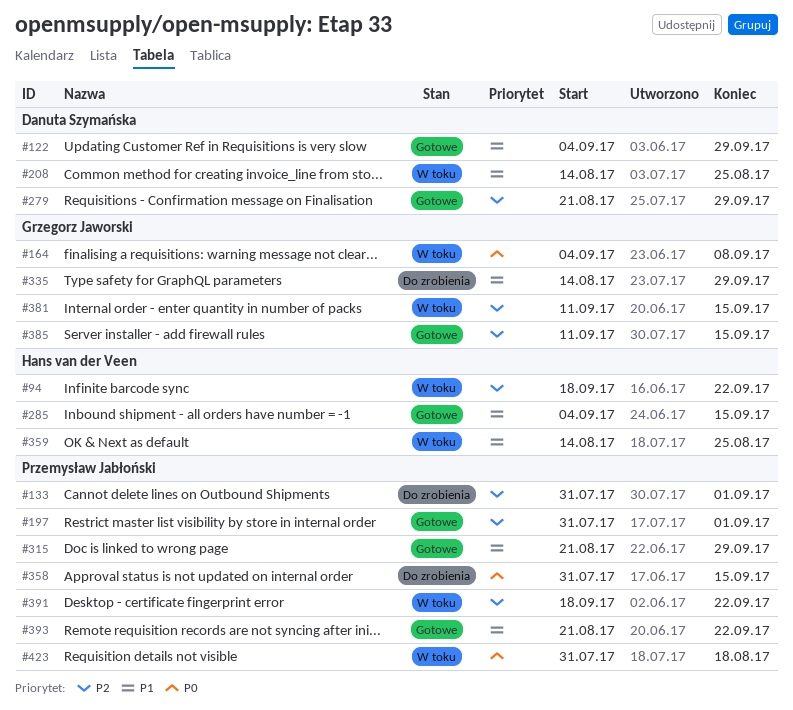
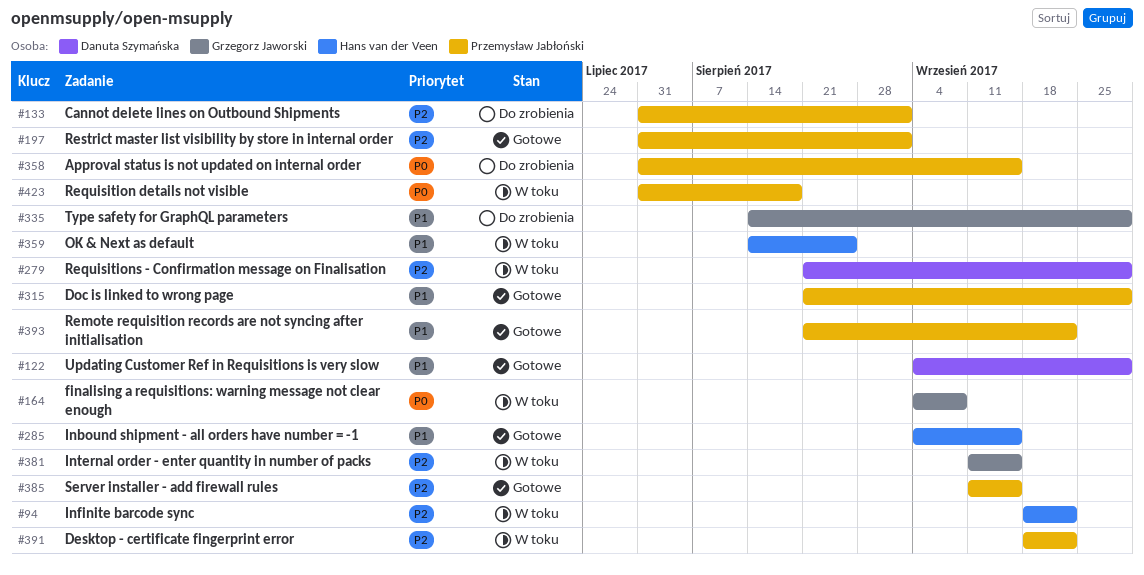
#208: present -> none
#279, status: Gotowe -> W toku
#385, owner: Grzegorz Jaworski -> Przemysław Jabłoński

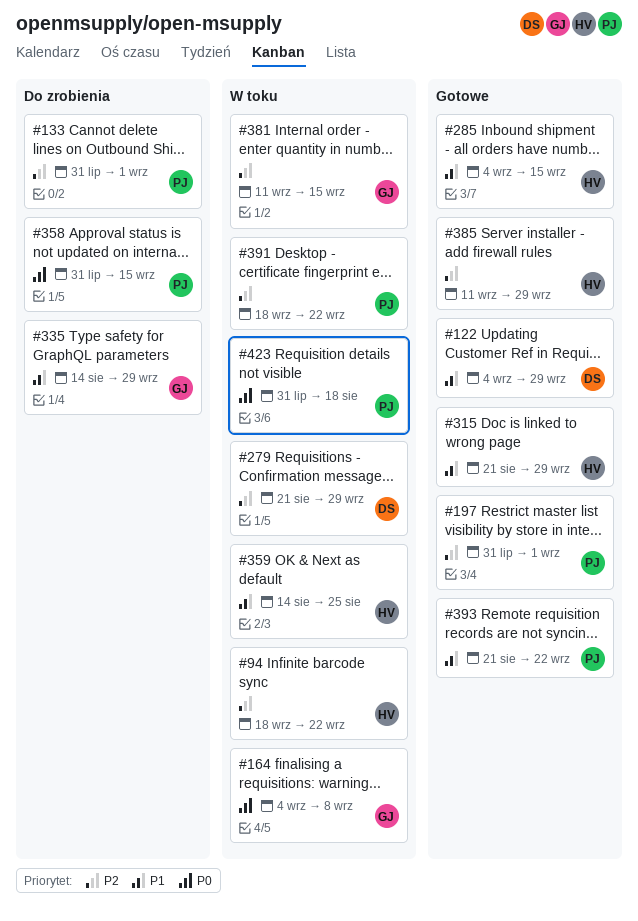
#315, owner: Przemysław Jabłoński -> Hans van der Veen
#385, owner: Przemysław Jabłoński -> Hans van der Veen
#385, due: Sep 15 -> Sep 29

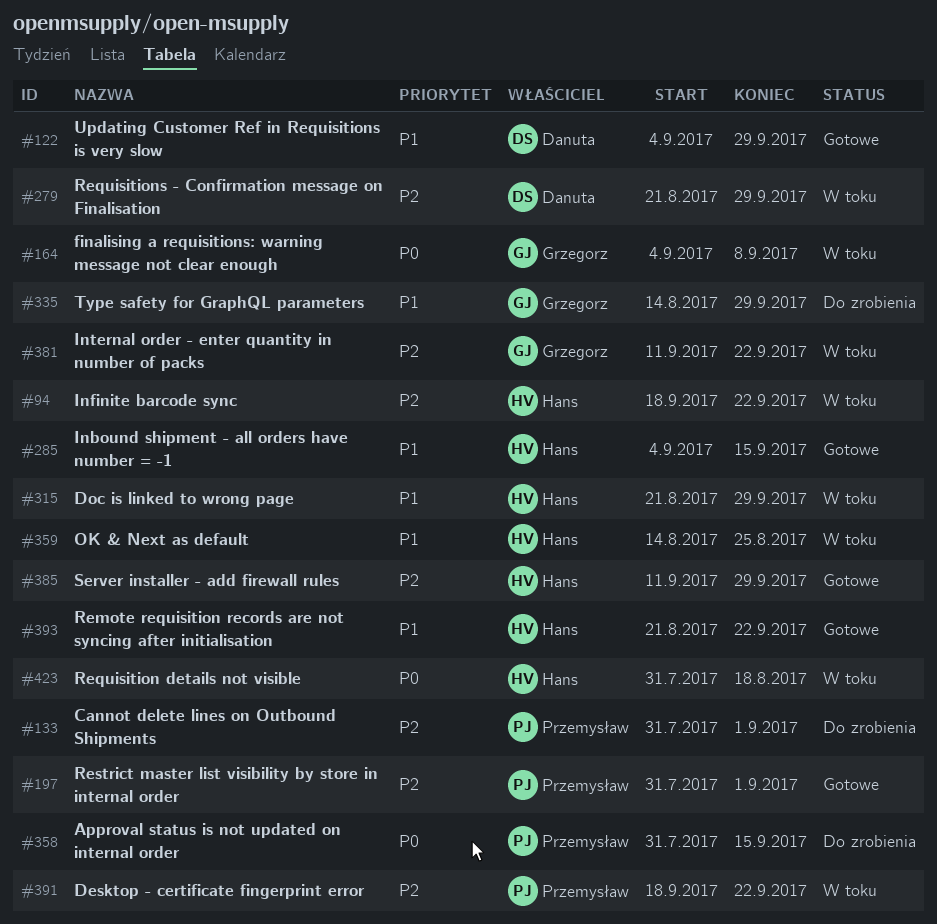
#315, status: Gotowe -> W toku
#381, due: Sep 15 -> Sep 22
#393, owner: Przemysław -> Hans
#423, owner: Przemysław -> Hans

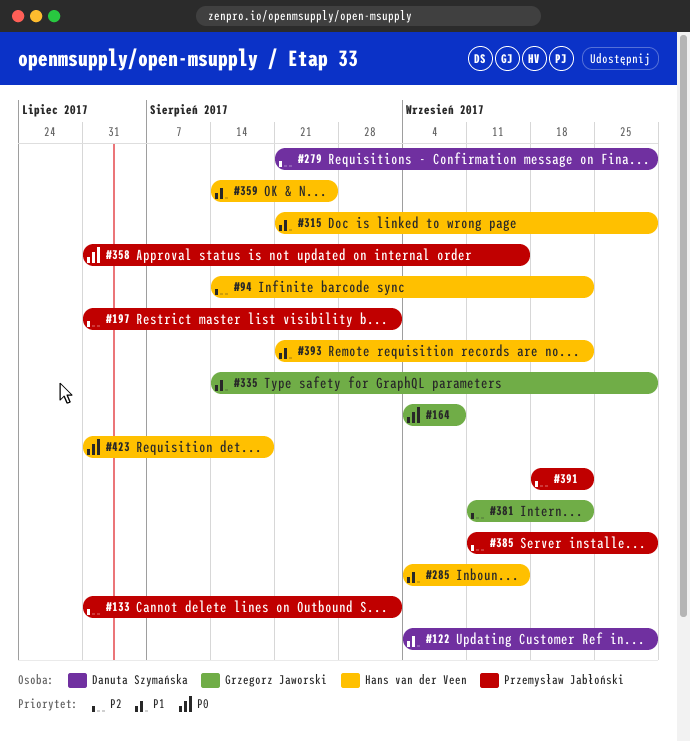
#94, start: Sep 18 -> Aug 14
#385, owner: Hans van der Veen -> Przemysław Jabłoński

